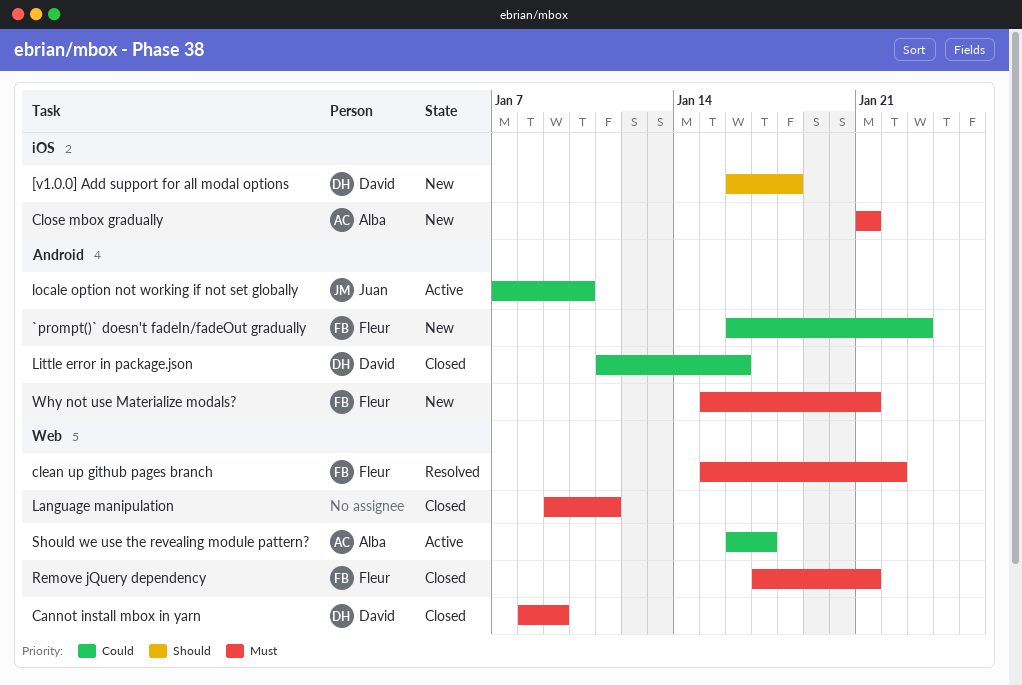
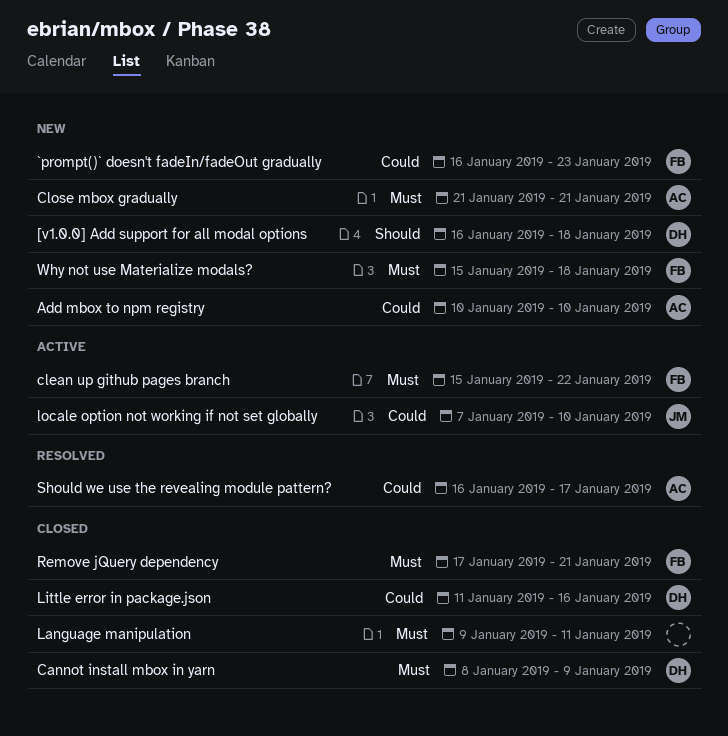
Add mbox to npm registry: none -> present
clean up github pages branch, status: Resolved -> Active
Should we use the revealing module pattern?, status: Active -> Resolved
Why not use Materialize modals?, due: Jan 21 -> Jan 18

